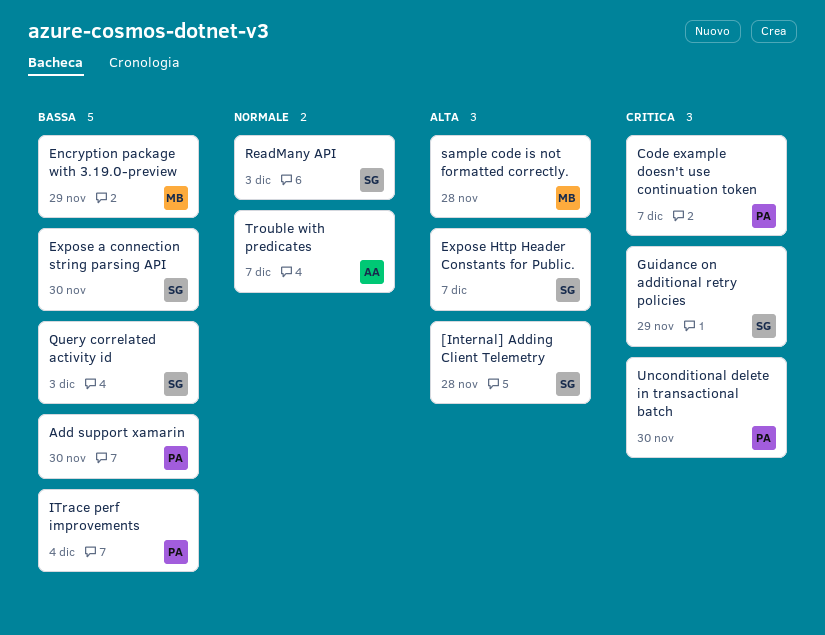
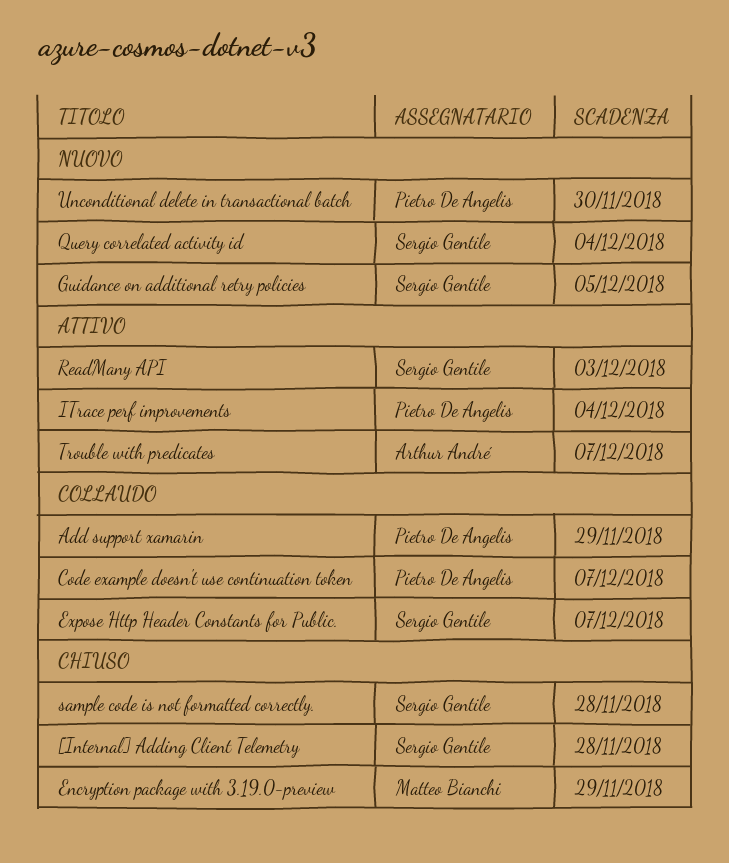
Add support xamarin, due: Nov 30 -> Nov 29
Expose a connection string parsing API: present -> none
Guidance on additional retry policies, due: Nov 29 -> Dec 5
Query correlated activity id, due: Dec 3 -> Dec 4
sample code is not formatted correctly., owner: Matteo Bianchi -> Sergio Gentile

